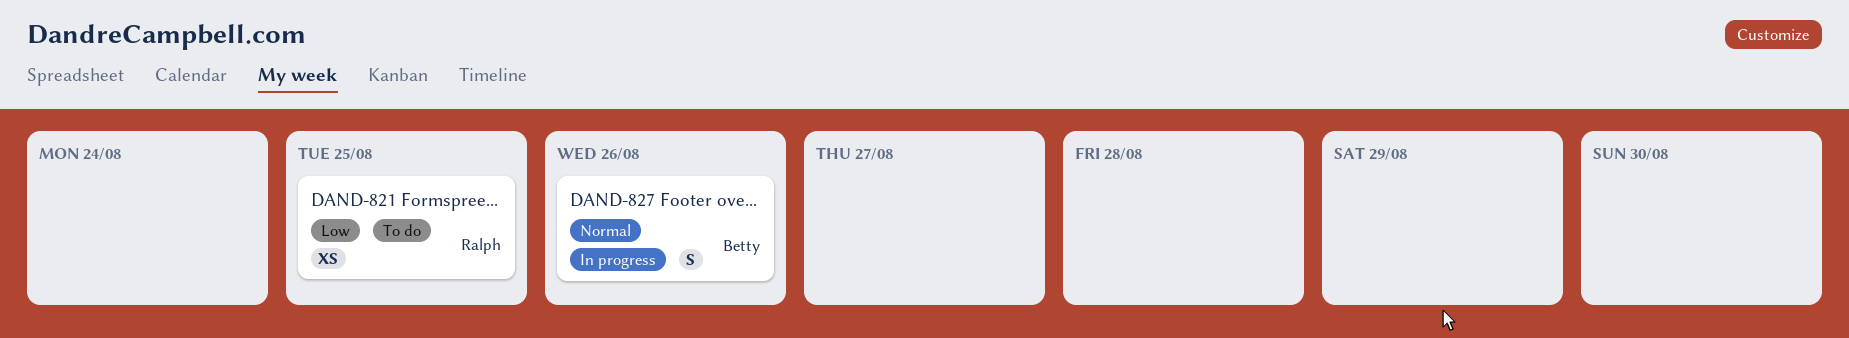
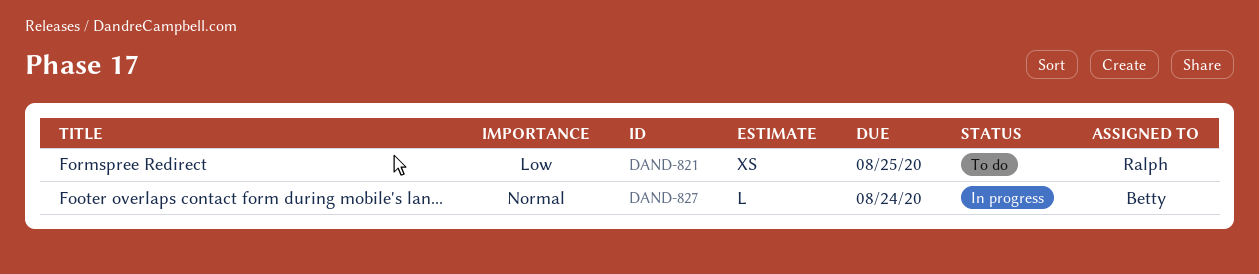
DAND-827, estimate: S -> L
DAND-827, due: Aug 26 -> Aug 24

